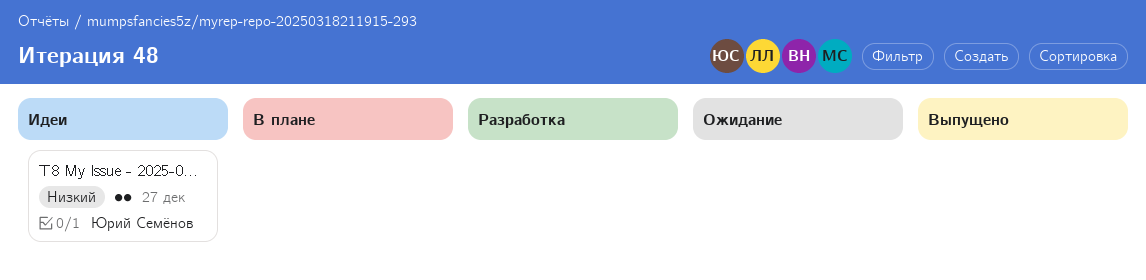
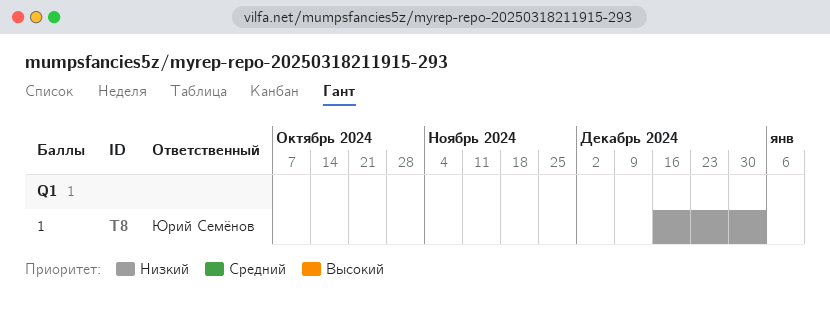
T8, estimate: 2 -> 1
T8, due: Dec 27 -> Jan 3

